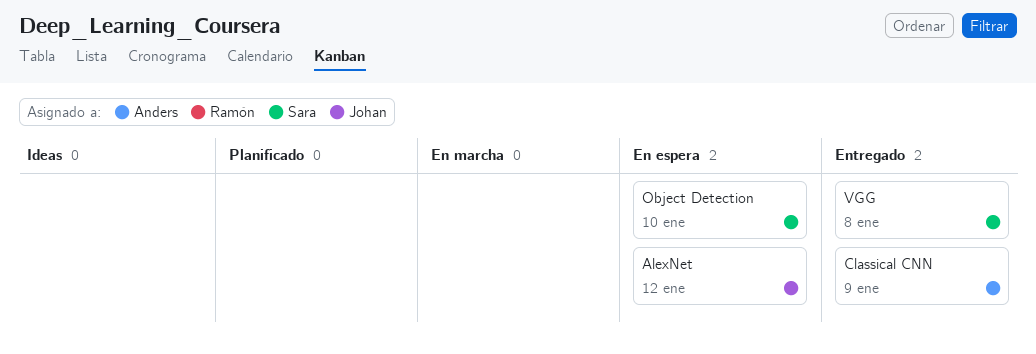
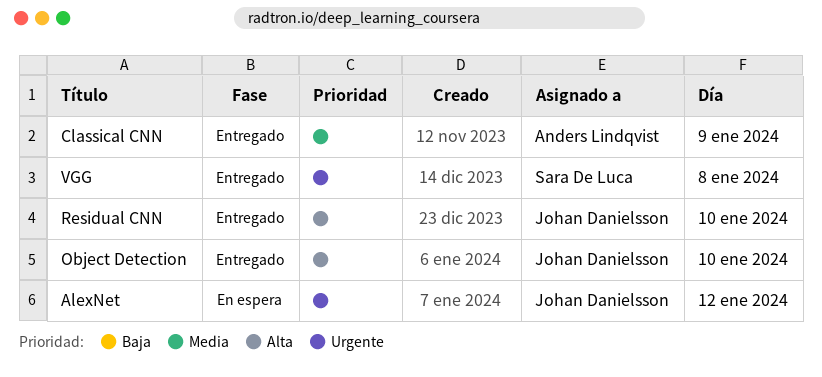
Object Detection, status: En espera -> Entregado
Object Detection, owner: Sara De Luca -> Johan Danielsson
Residual CNN: none -> present

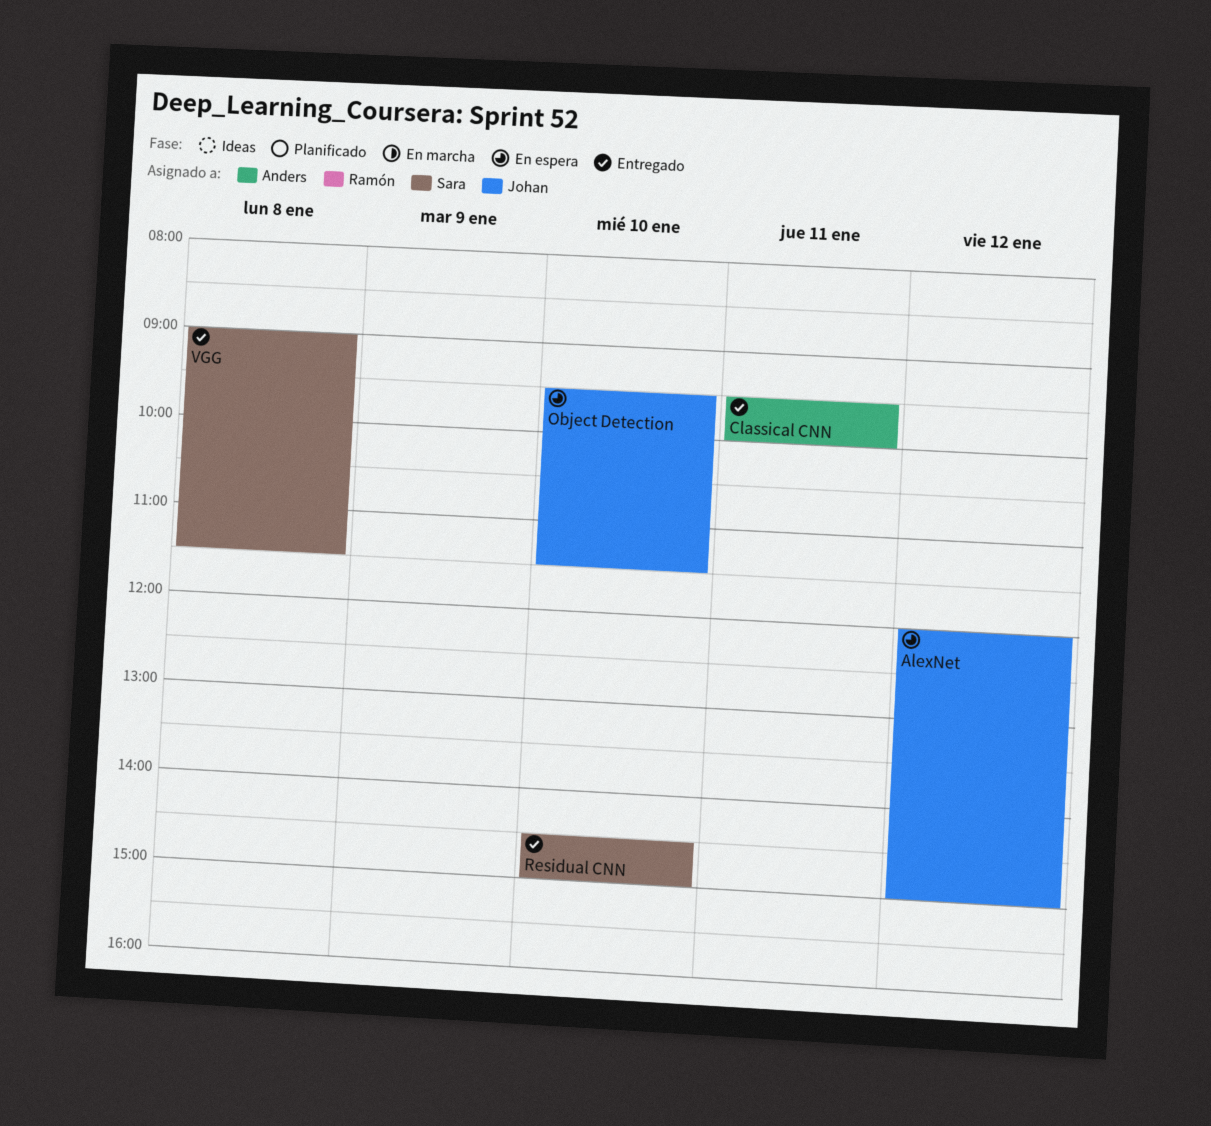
Classical CNN, day: Jan 9 -> Jan 11
Object Detection, status: Entregado -> En espera
Residual CNN, owner: Johan Danielsson -> Sara De Luca

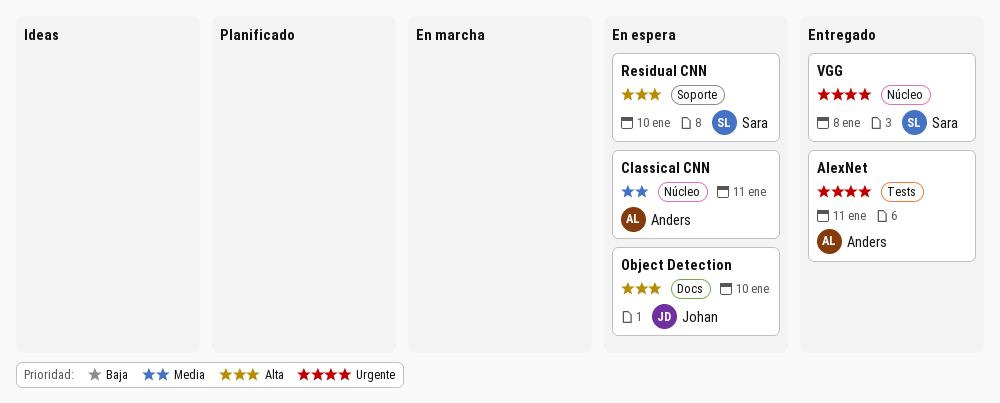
AlexNet, status: En espera -> Entregado
AlexNet, owner: Johan -> Anders
AlexNet, day: Jan 12 -> Jan 11
Classical CNN, status: Entregado -> En espera
Residual CNN, status: Entregado -> En espera

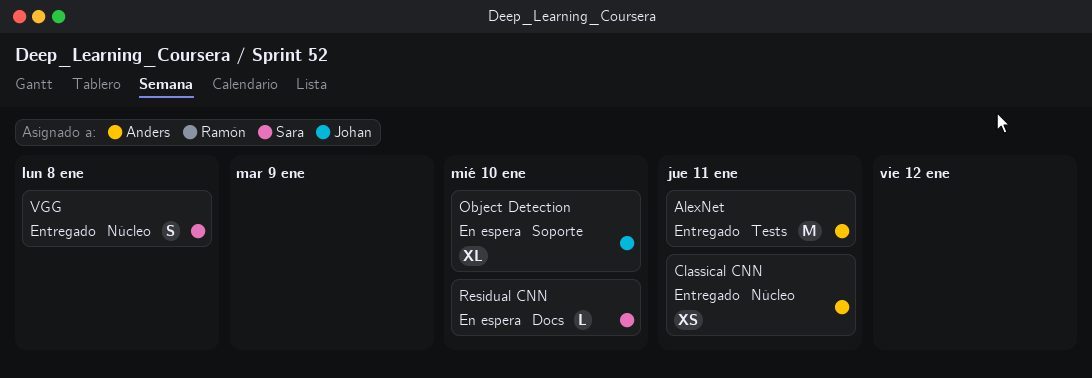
Classical CNN, status: En espera -> Entregado
Object Detection, label: Docs -> Soporte
Residual CNN, label: Soporte -> Docs

